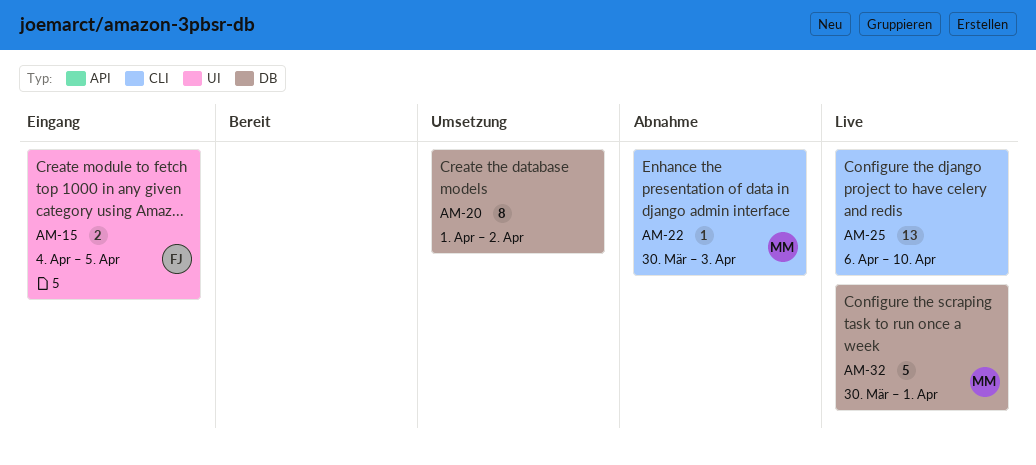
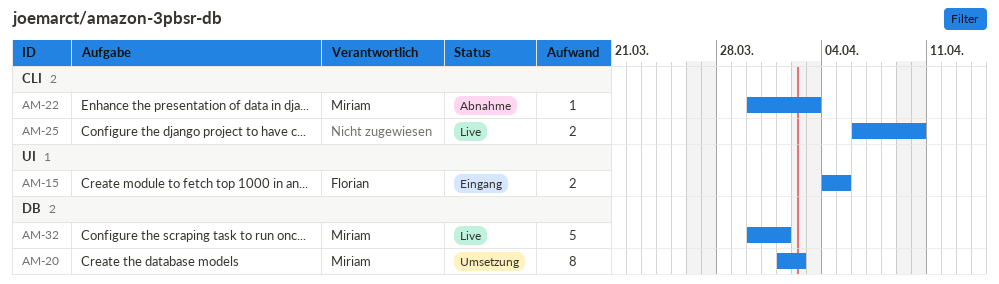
AM-20, owner: none -> Miriam
AM-25, estimate: 13 -> 2

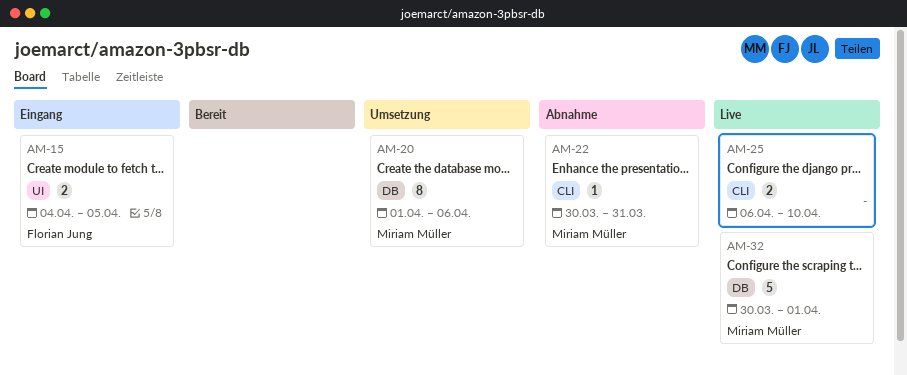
AM-20, due: Apr 2 -> Apr 6
AM-22, due: Apr 3 -> Mar 31

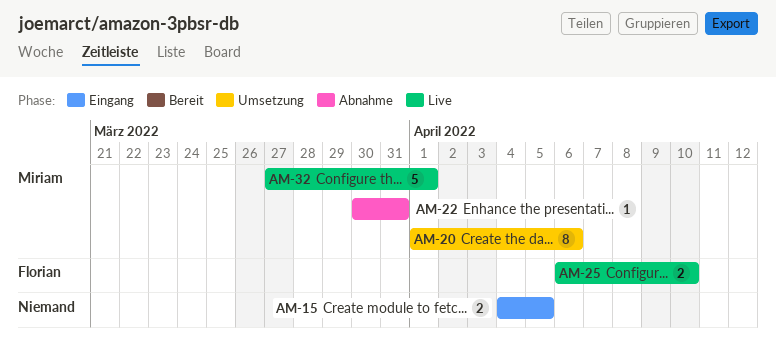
AM-15, owner: Florian Jung -> none
AM-25, owner: none -> Florian Jung
AM-32, start: Mar 30 -> Mar 27

